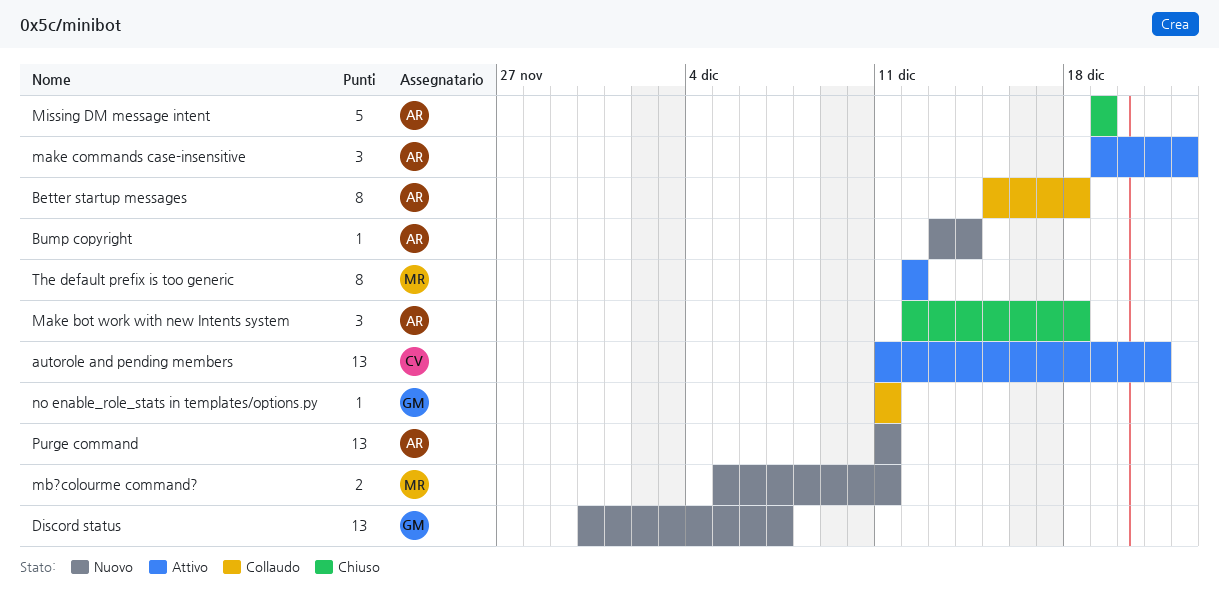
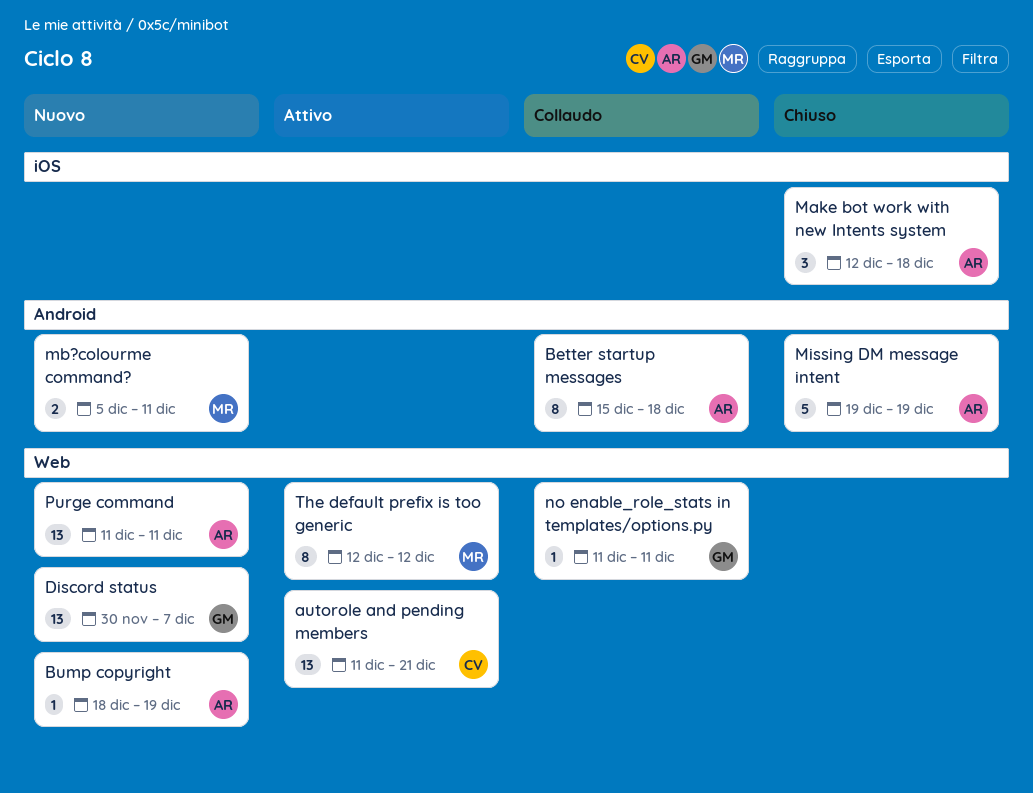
Bump copyright, start: Dec 13 -> Dec 18
Bump copyright, due: Dec 14 -> Dec 19
make commands case-insensitive: present -> none

